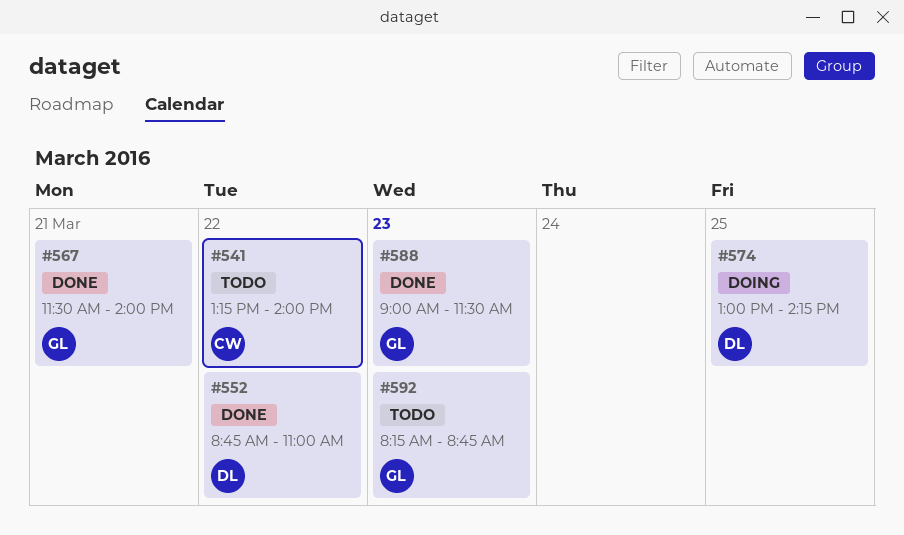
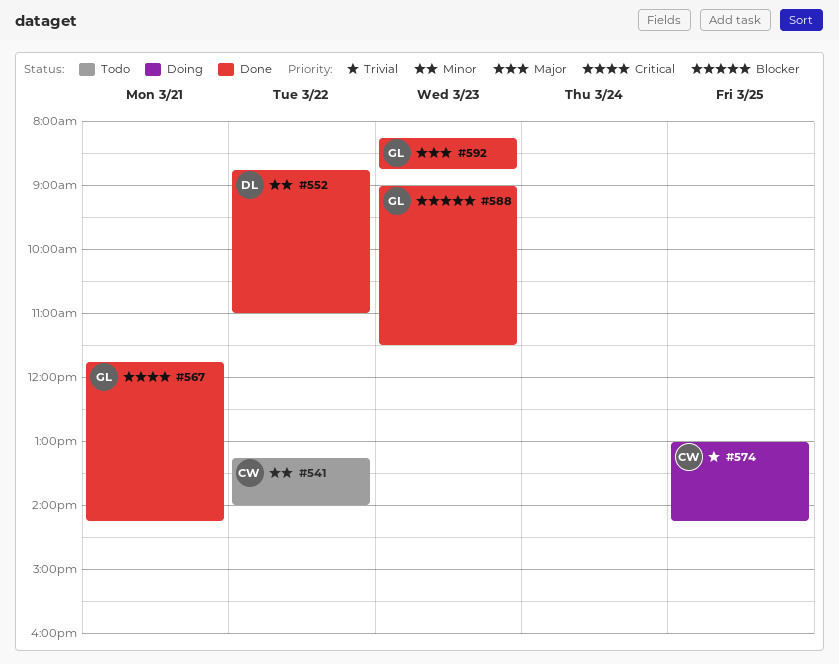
#567, begins: 11:30 -> 11:45
#567, ends: 14:00 -> 14:15
#574, owner: DL -> CW
#592, status: Todo -> Done

